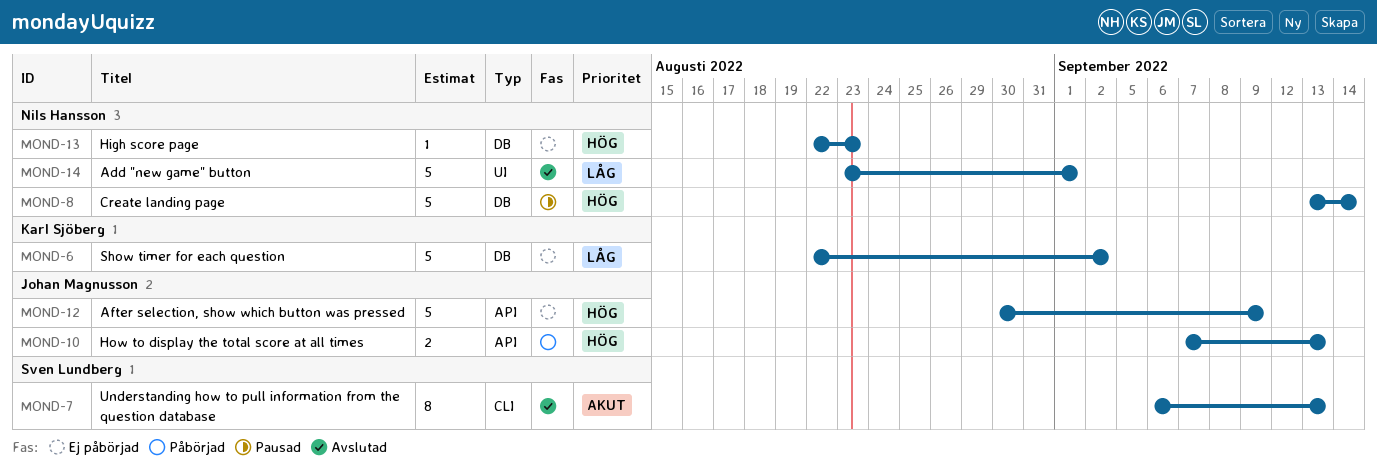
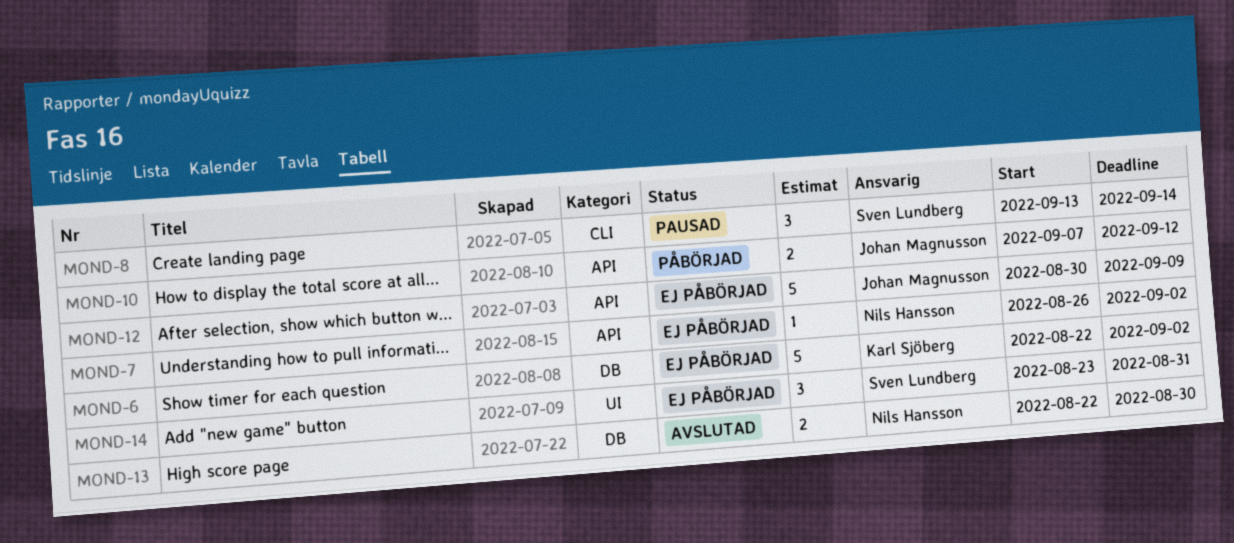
MOND-7, status: Avslutad -> Ej påbörjad
MOND-7, owner: Sven Lundberg -> Nils Hansson
MOND-7, label: CLI -> API
MOND-7, estimate: 8 -> 1
MOND-7, start: Sep 6 -> Aug 26
MOND-7, due: Sep 13 -> Sep 2
MOND-8, owner: Nils Hansson -> Sven Lundberg
MOND-8, label: DB -> CLI
MOND-8, estimate: 5 -> 3
MOND-10, due: Sep 13 -> Sep 12
MOND-13, status: Ej påbörjad -> Avslutad
MOND-13, estimate: 1 -> 2
MOND-13, due: Aug 23 -> Aug 30
MOND-14, status: Avslutad -> Ej påbörjad
MOND-14, owner: Nils Hansson -> Sven Lundberg
MOND-14, estimate: 5 -> 3
MOND-14, due: Sep 1 -> Aug 31

